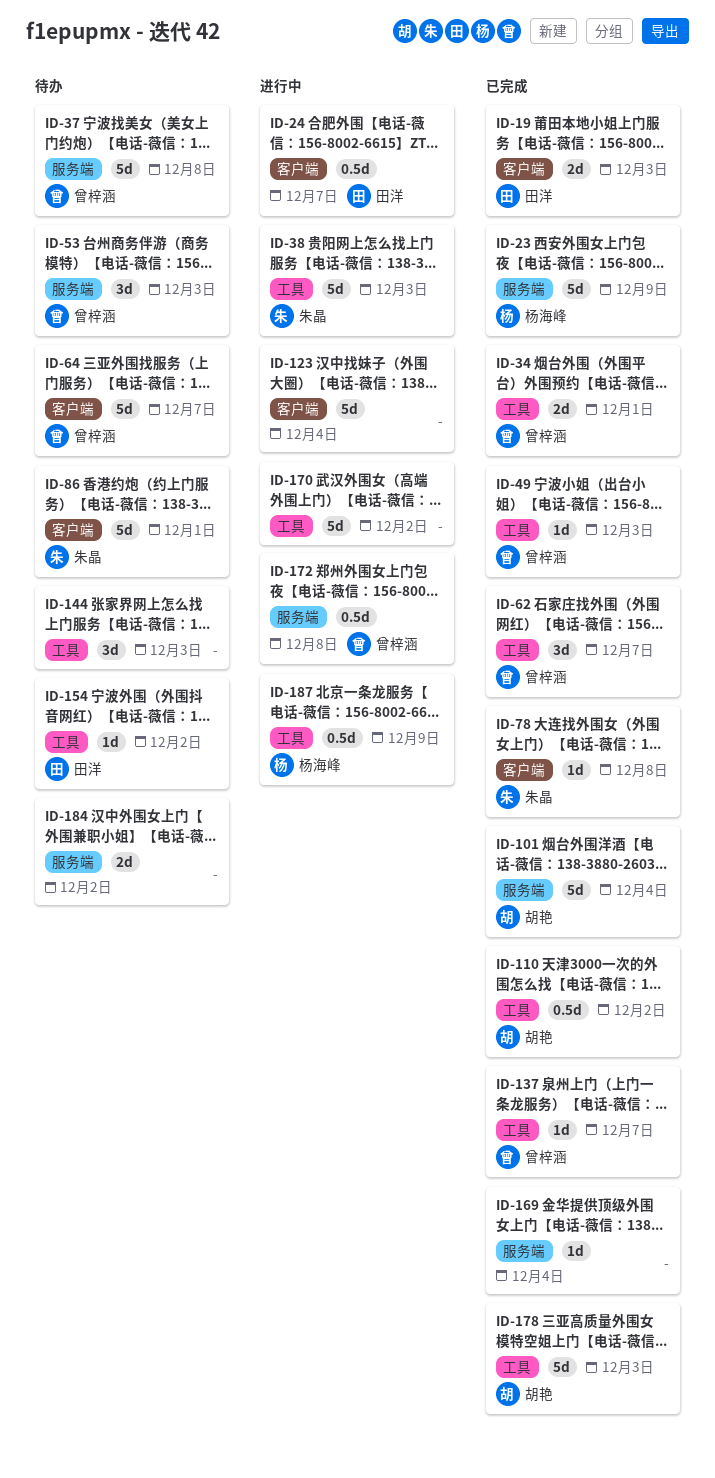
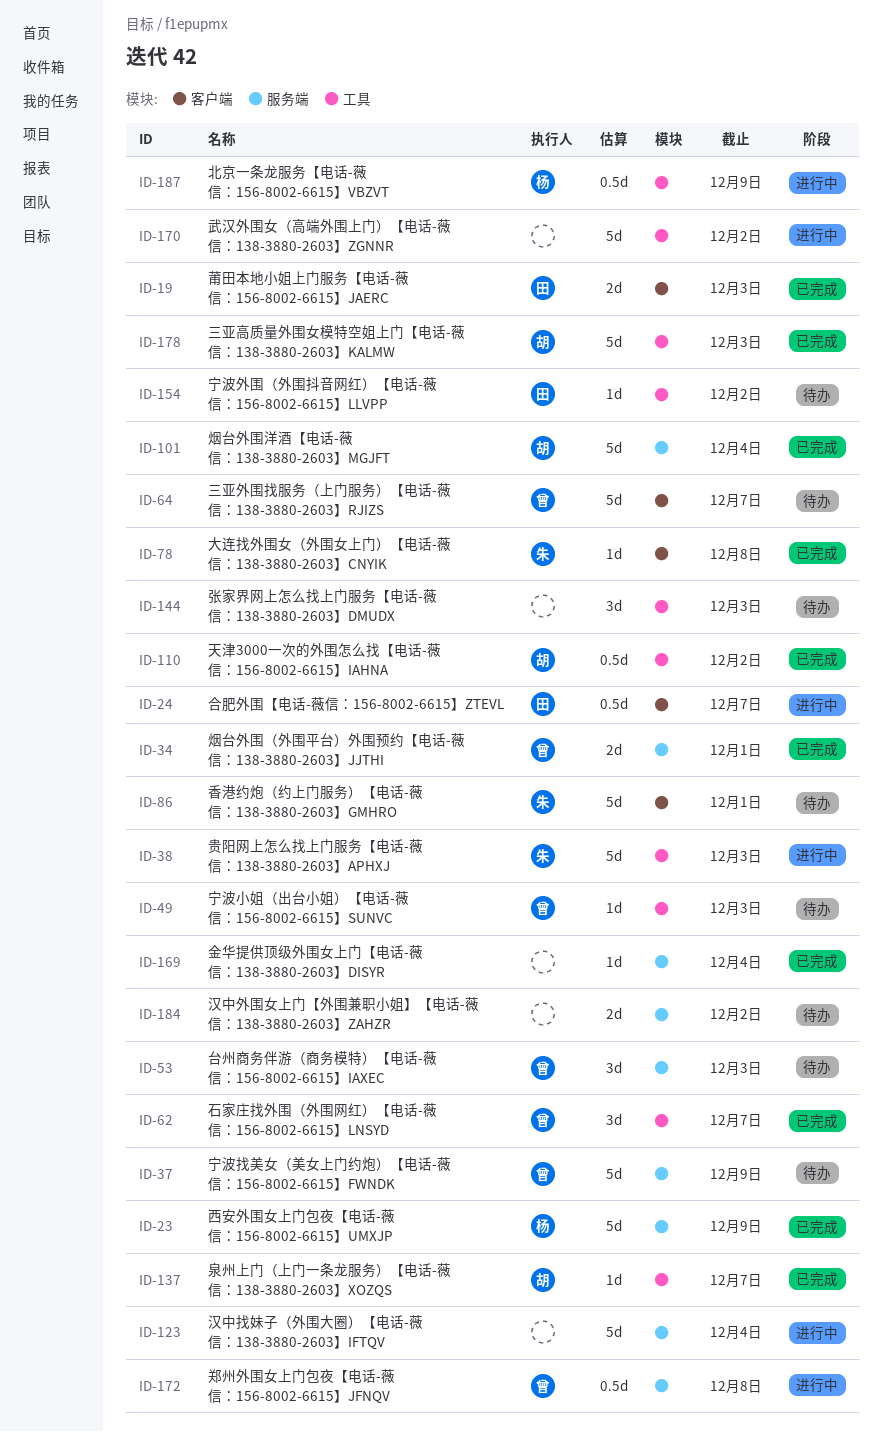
ID-34, label: 工具 -> 服务端
ID-37, due: Dec 8 -> Dec 9
ID-49, status: 已完成 -> 待办
ID-123, label: 客户端 -> 服务端
ID-137, owner: 曾梓涵 -> 胡艳

